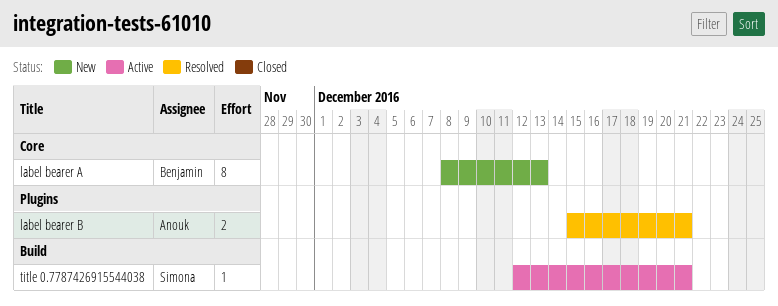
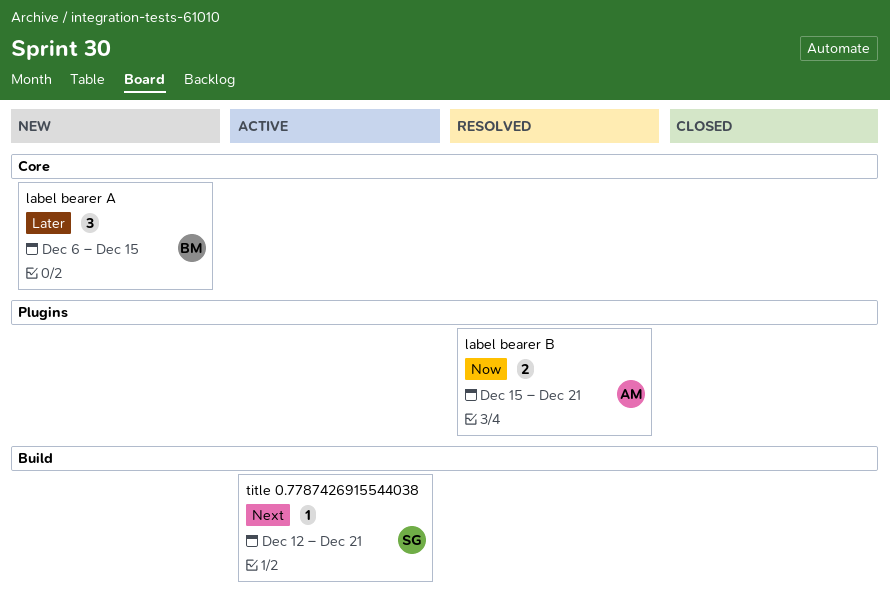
label bearer A, estimate: 8 -> 3
label bearer A, start: Dec 8 -> Dec 6
label bearer A, due: Dec 13 -> Dec 15

